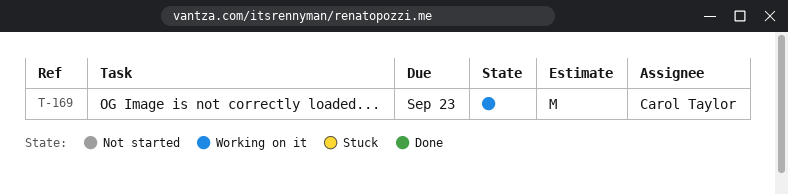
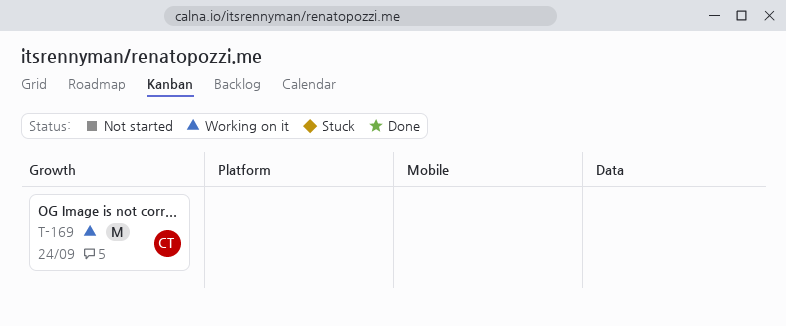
T-169, due: Sep 23 -> Sep 24

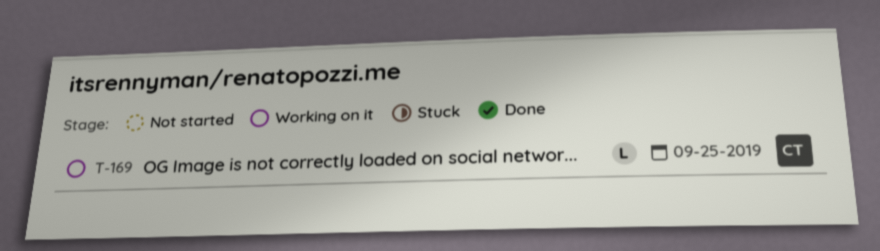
T-169, estimate: M -> L
T-169, due: Sep 24 -> Sep 25

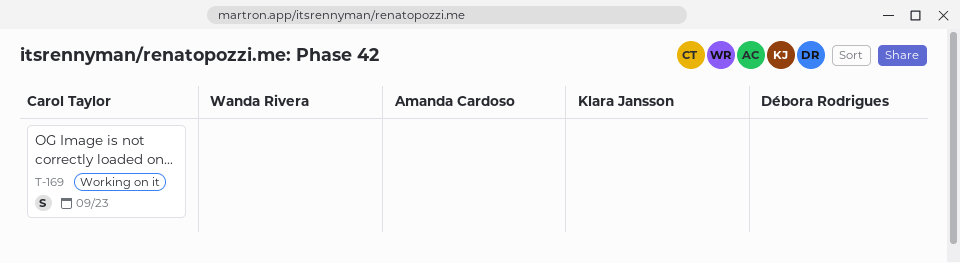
T-169, estimate: L -> S
T-169, due: Sep 25 -> Sep 23

